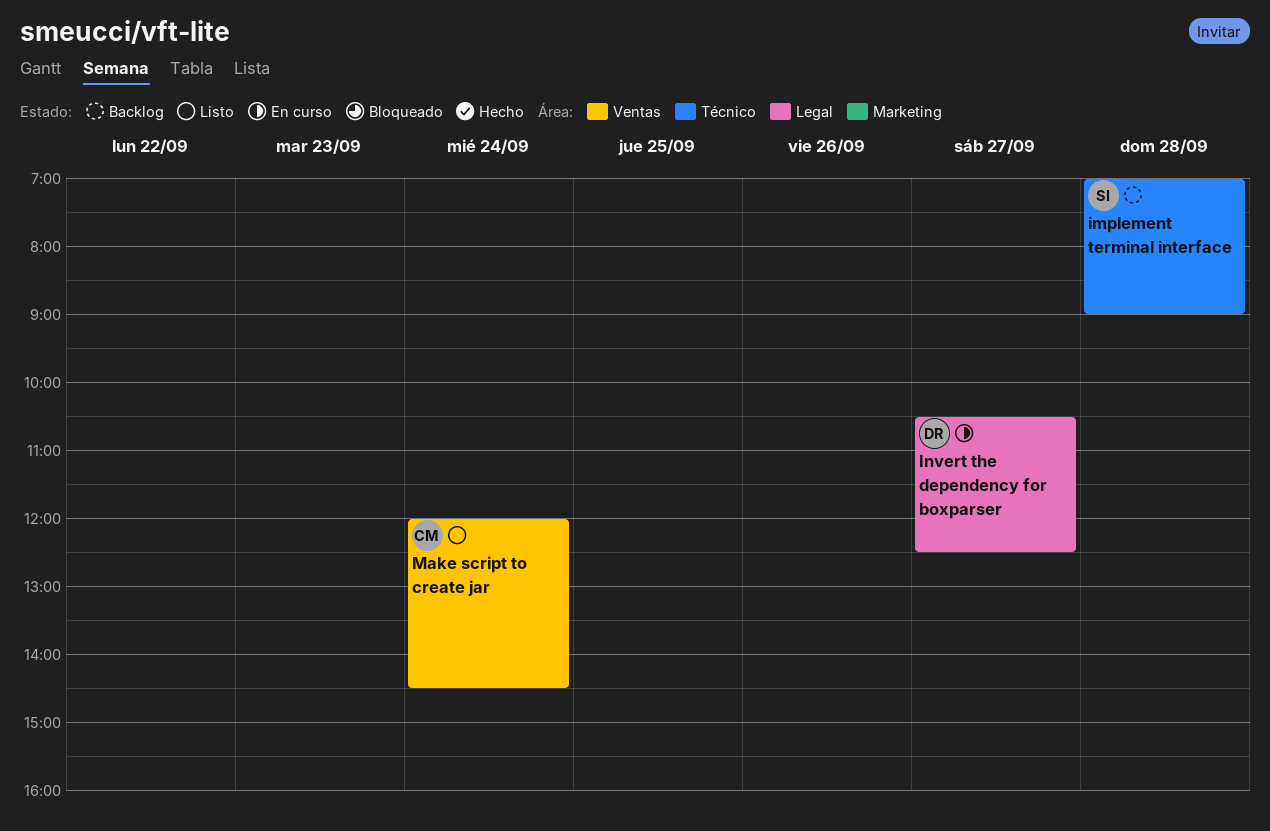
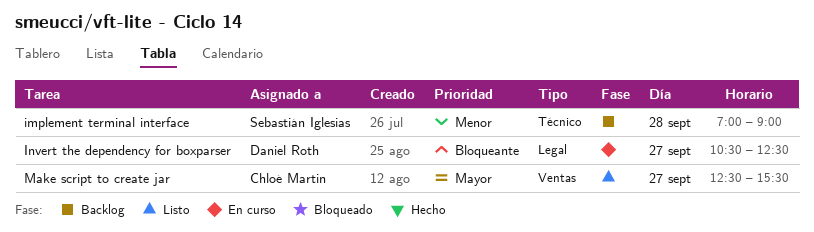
Make script to create jar, day: Sep 24 -> Sep 27
Make script to create jar, begins: 12:00 -> 12:30
Make script to create jar, ends: 14:30 -> 15:30

